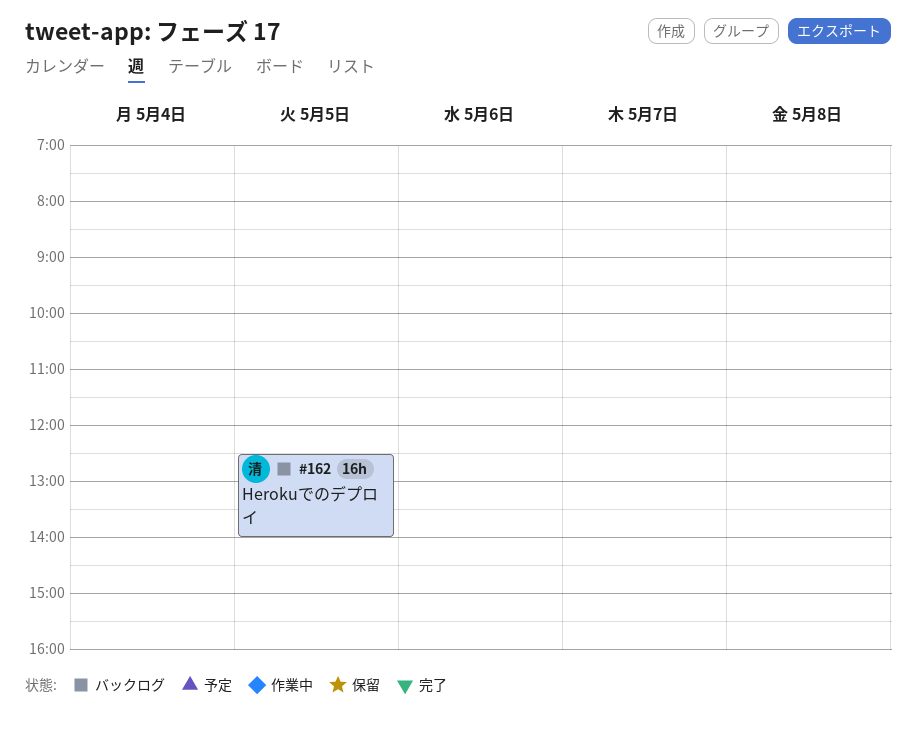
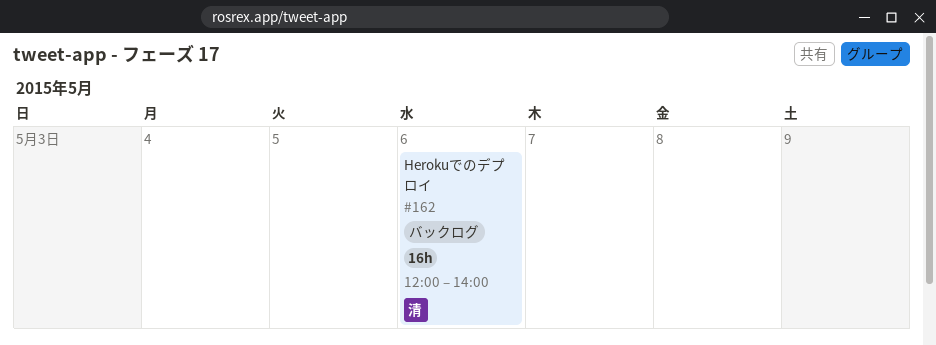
#162, day: May 5 -> May 6
#162, begins: 12:30 -> 12:00

